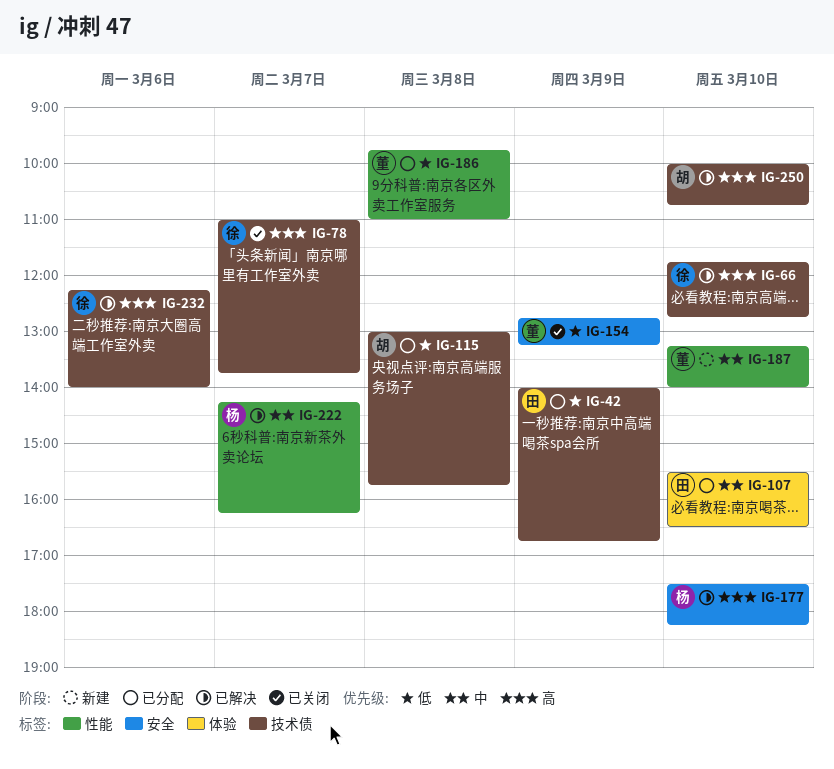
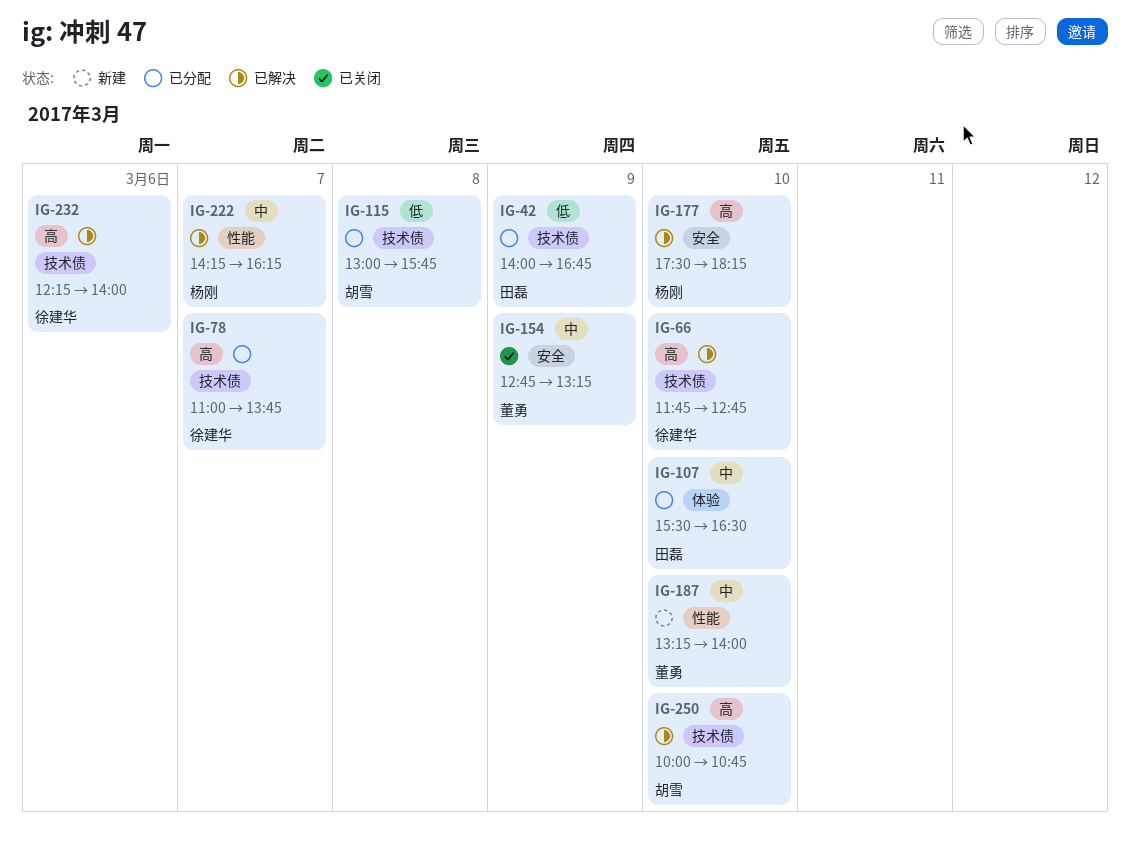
IG-78, status: 已关闭 -> 已分配
IG-154, priority: 低 -> 中
IG-186: present -> none

